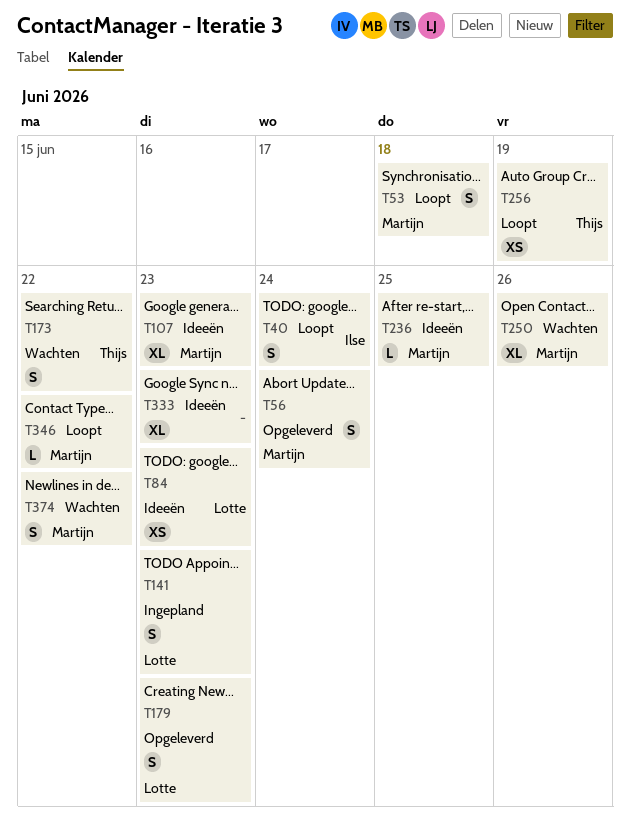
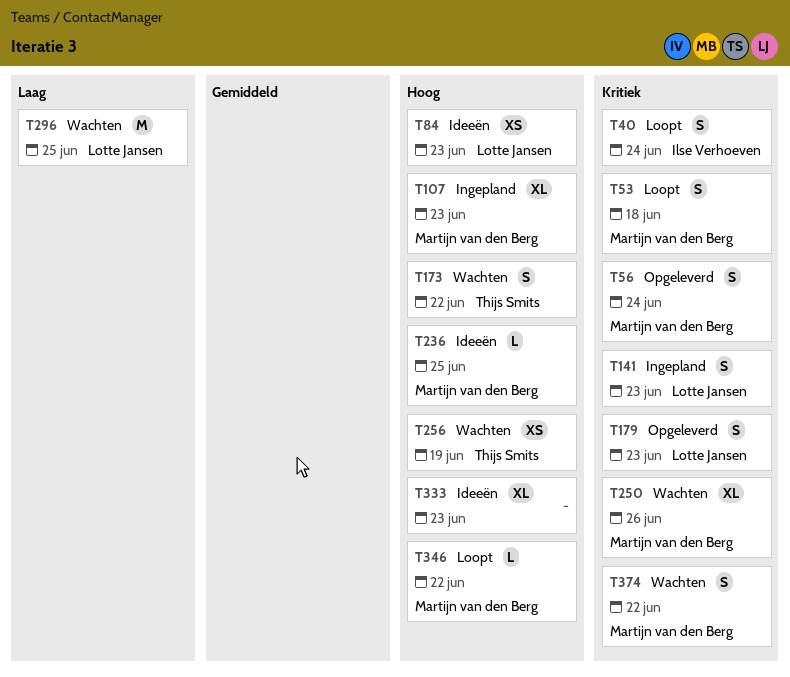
T107, status: Ideeën -> Ingepland
T256, status: Loopt -> Wachten
T296: none -> present

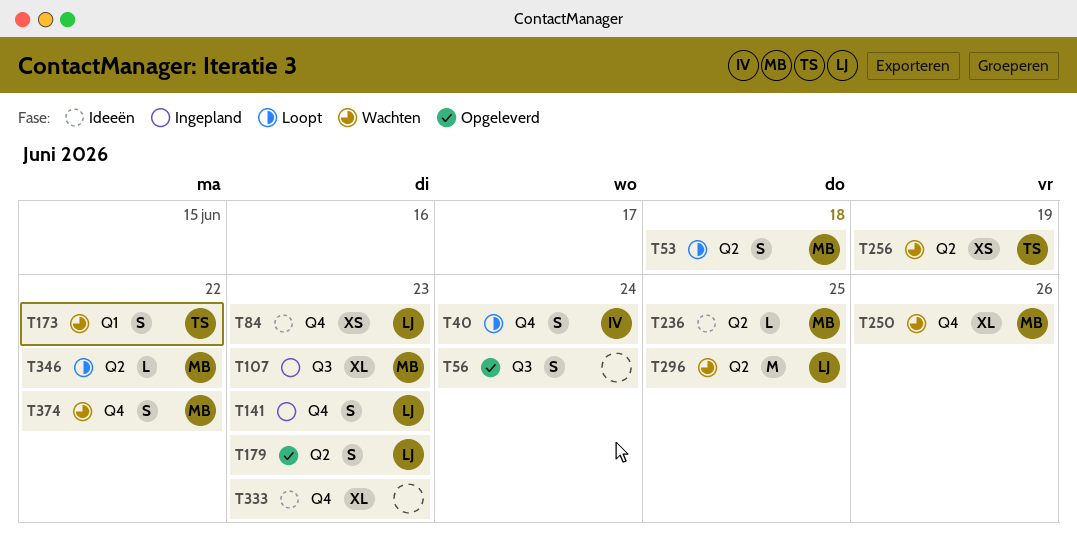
T56, owner: Martijn van den Berg -> none

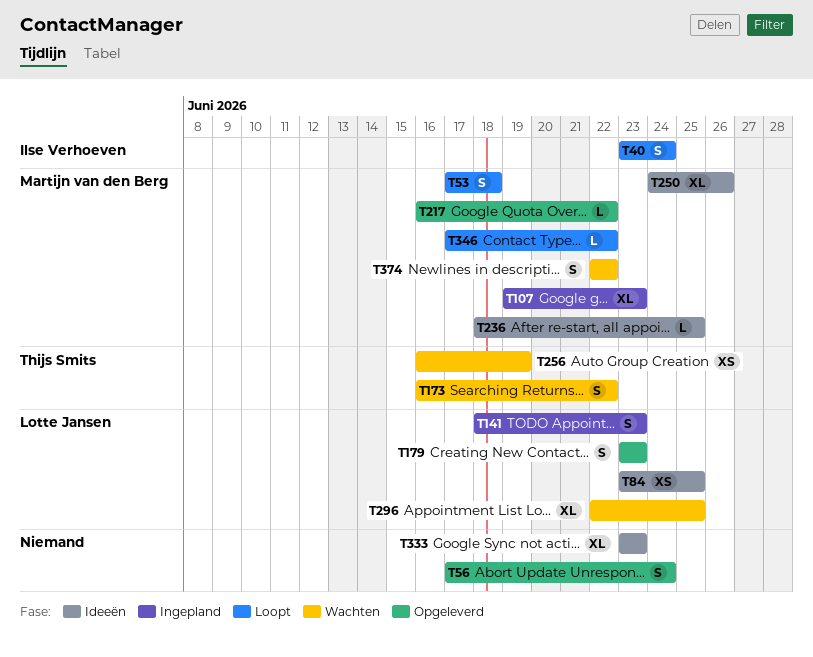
T84, due: Jun 23 -> Jun 25
T217: none -> present
T250, status: Wachten -> Ideeën
T296, estimate: M -> XL

